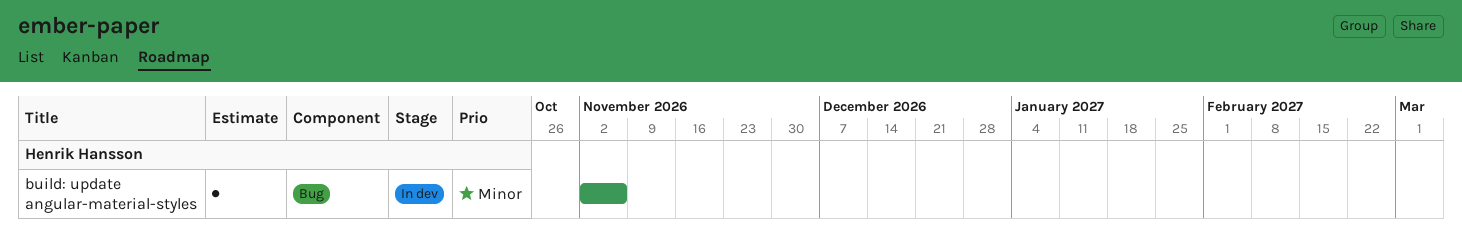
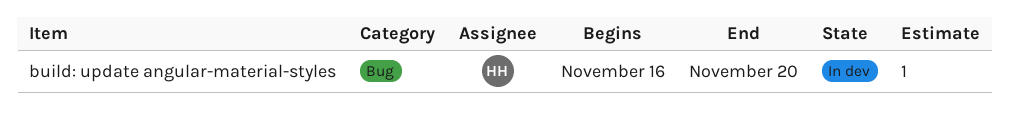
build: update angular-material-styles, start: Nov 2 -> Nov 16
build: update angular-material-styles, due: Nov 6 -> Nov 20

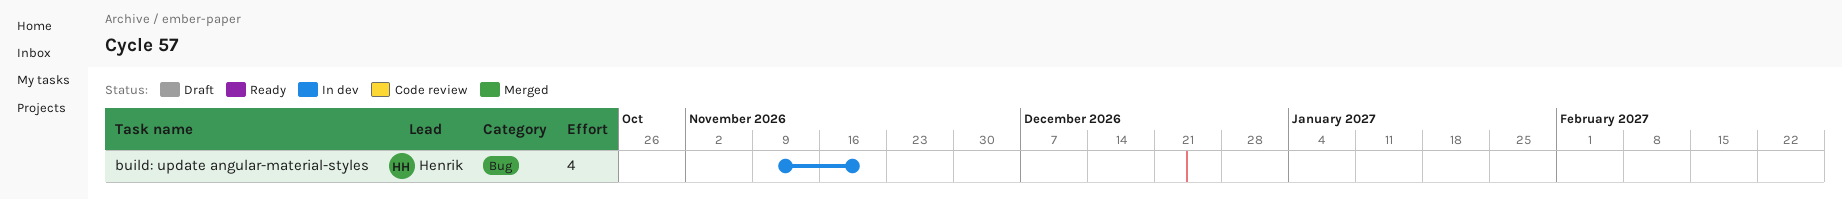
build: update angular-material-styles, estimate: 1 -> 4
build: update angular-material-styles, start: Nov 16 -> Nov 9

